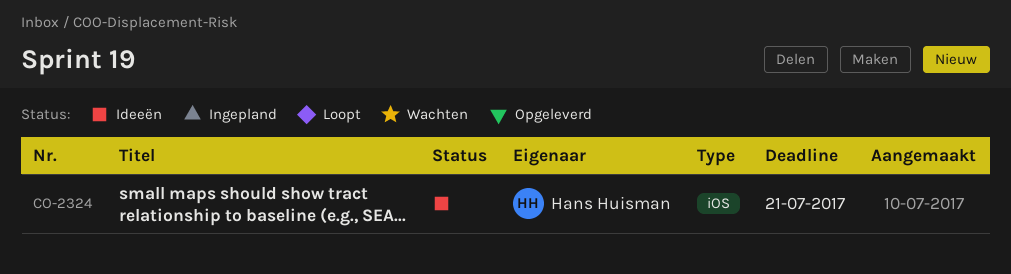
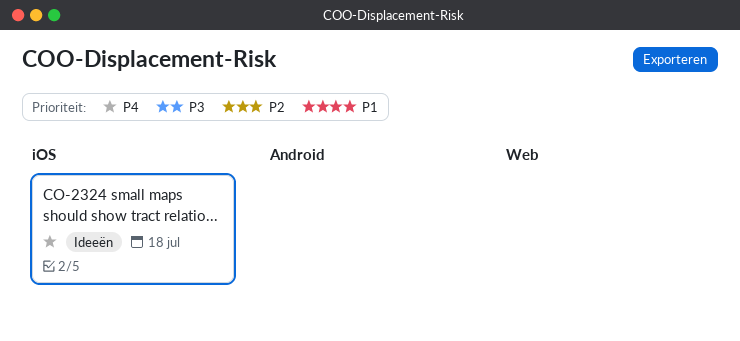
CO-2324, due: Jul 21 -> Jul 18

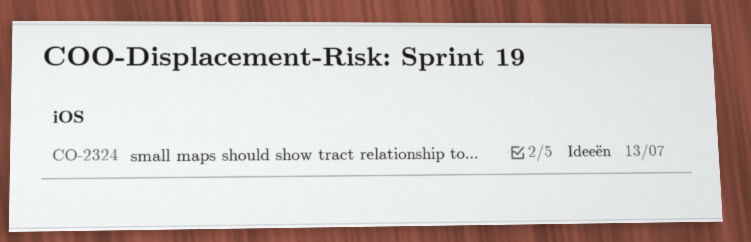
CO-2324, due: Jul 18 -> Jul 13

